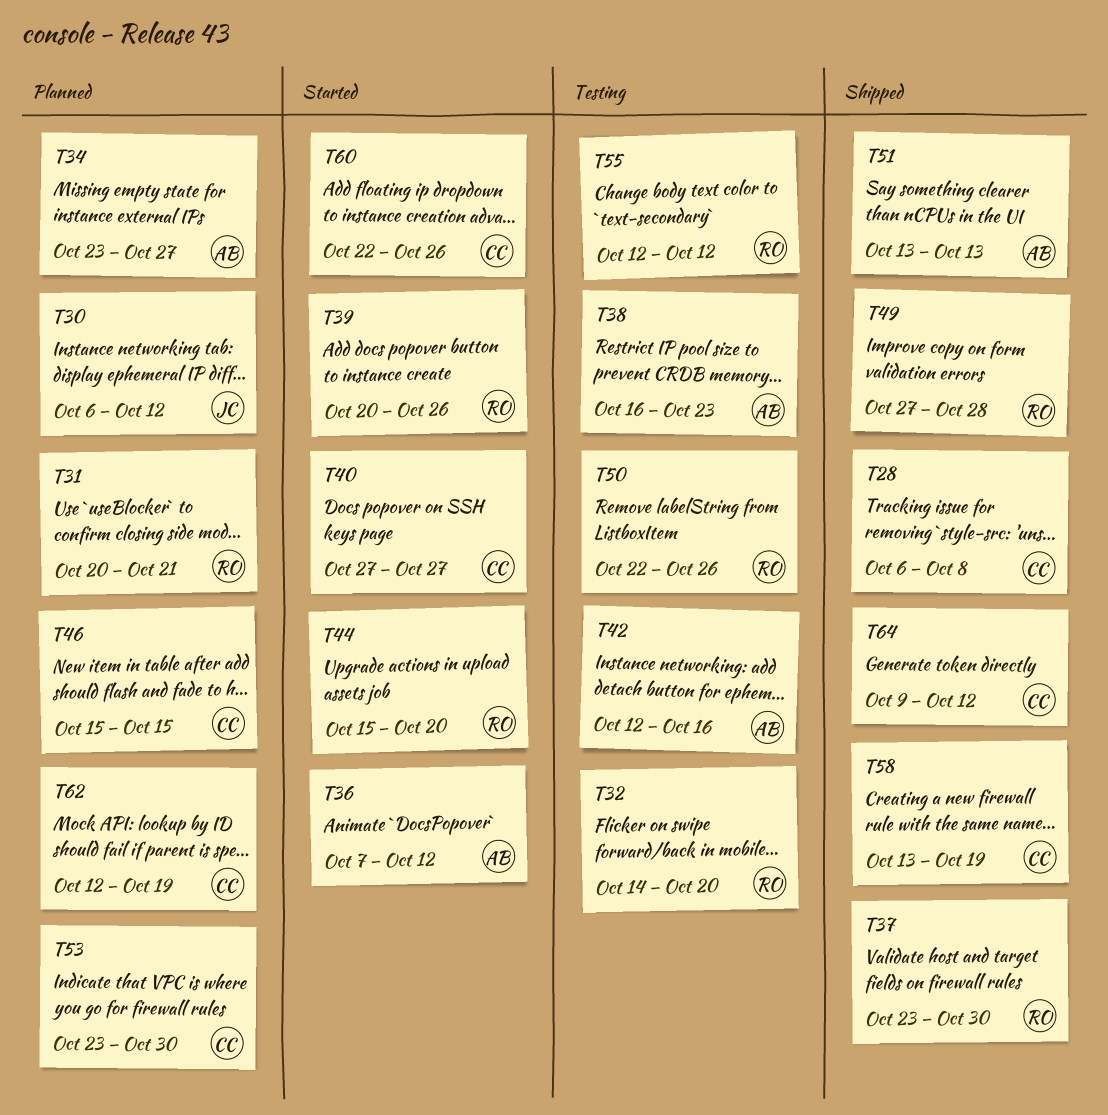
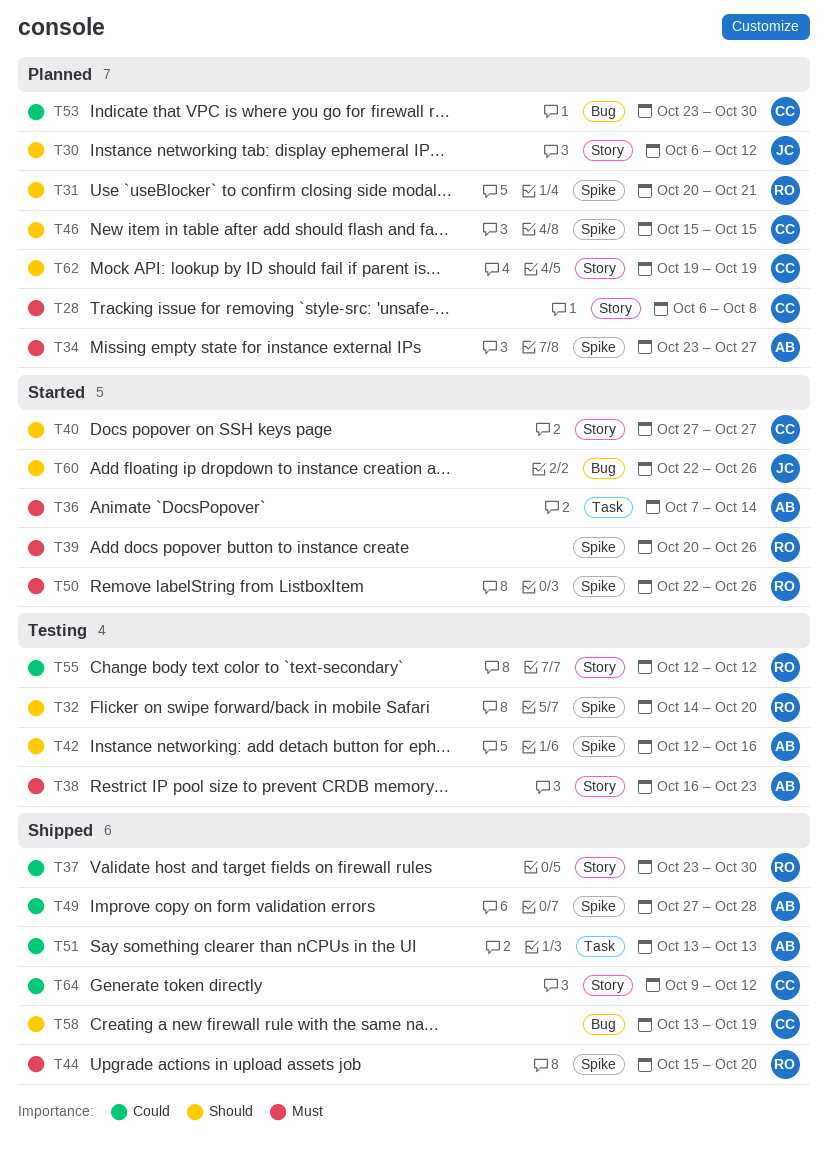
T28, status: Shipped -> Planned
T36, due: Oct 12 -> Oct 14
T44, status: Started -> Shipped
T49, owner: RO -> AB
T50, status: Testing -> Started
T60, owner: CC -> JC
T62, start: Oct 12 -> Oct 19

